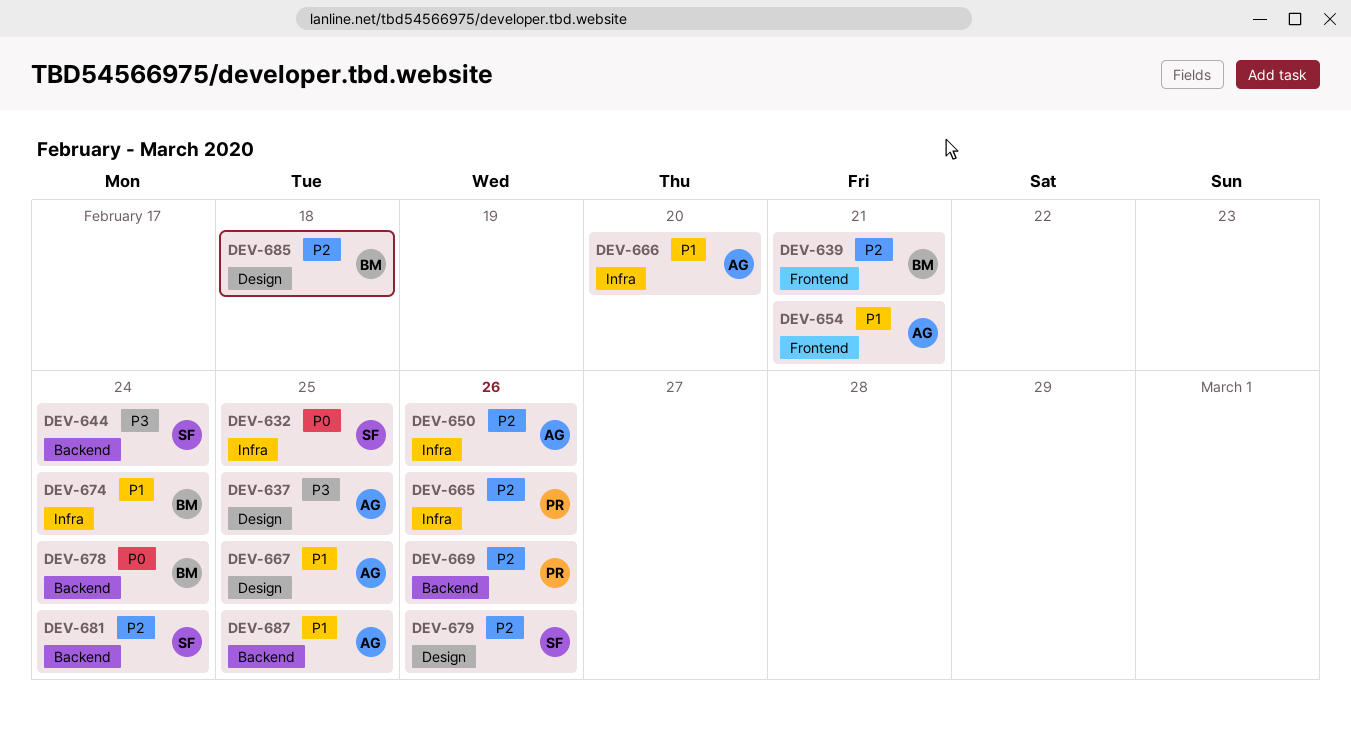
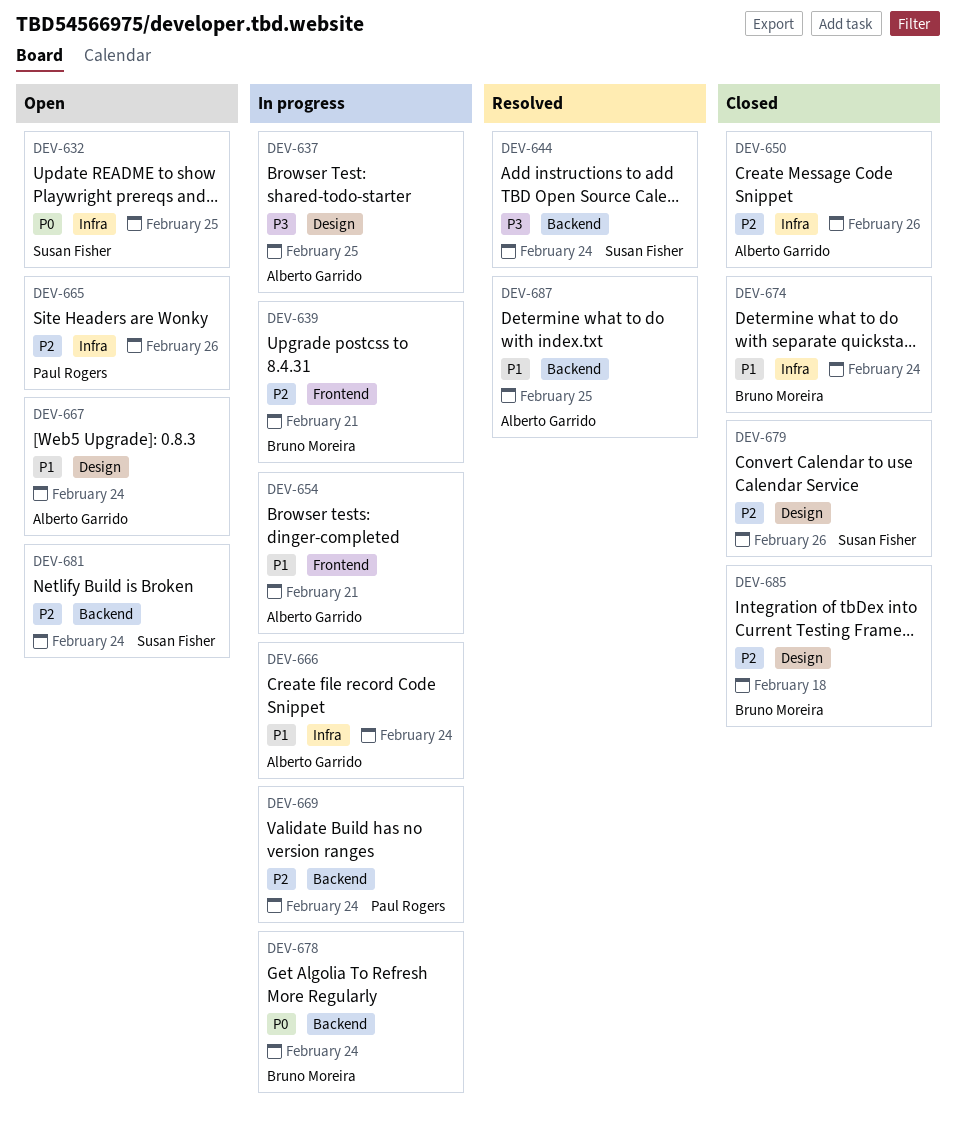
DEV-666, due: Feb 20 -> Feb 24
DEV-667, due: Feb 25 -> Feb 24
DEV-669, due: Feb 26 -> Feb 24

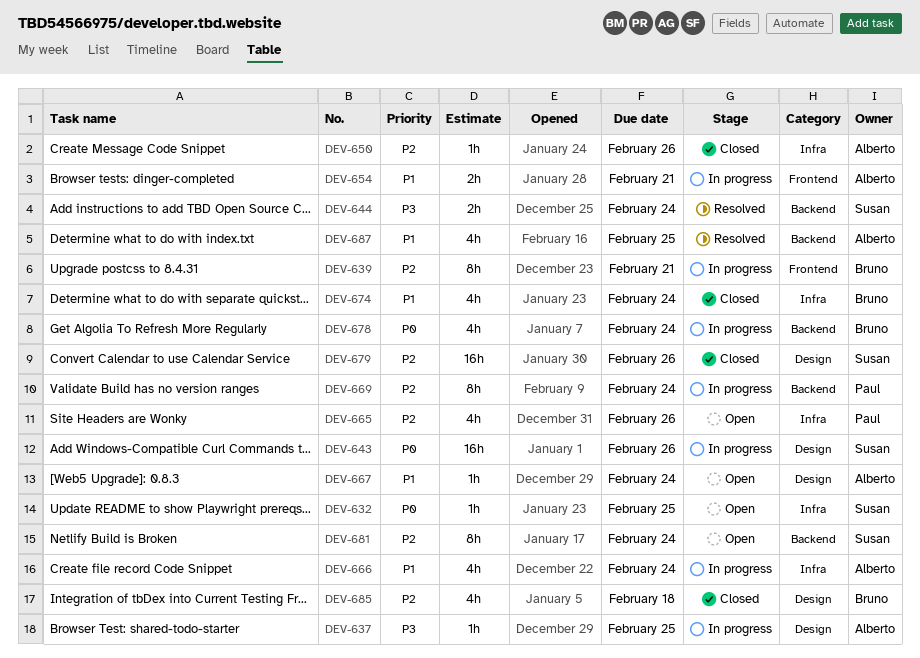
DEV-643: none -> present

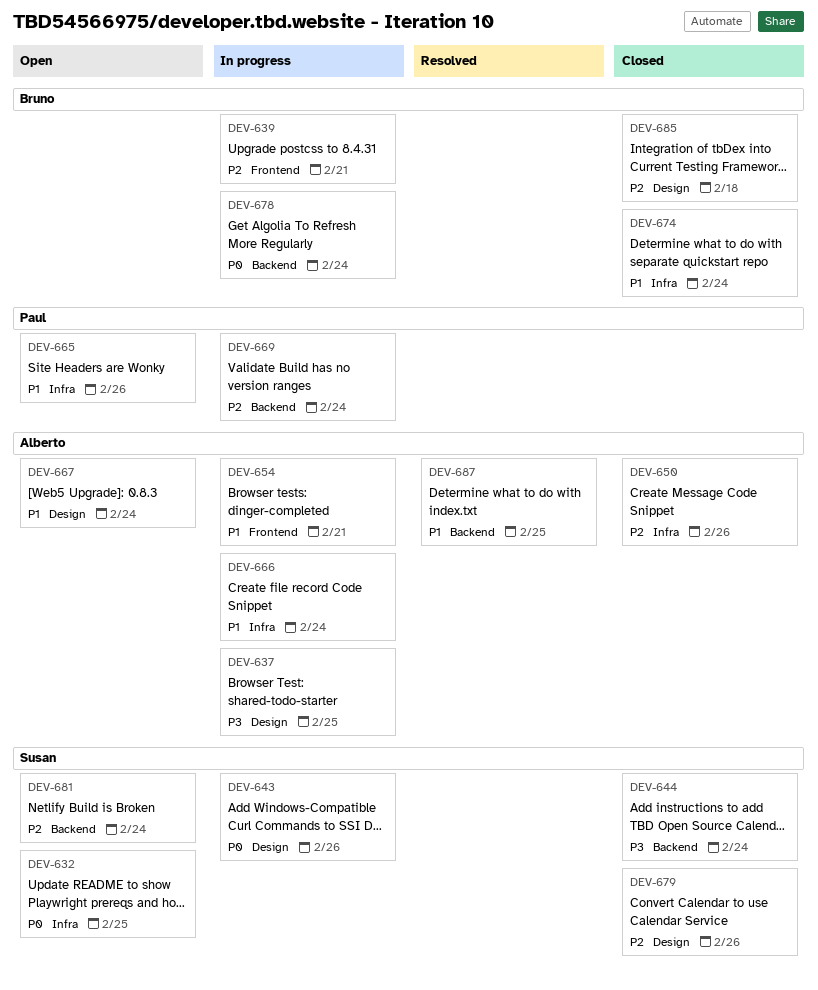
DEV-644, status: Resolved -> Closed
DEV-665, priority: P2 -> P1

